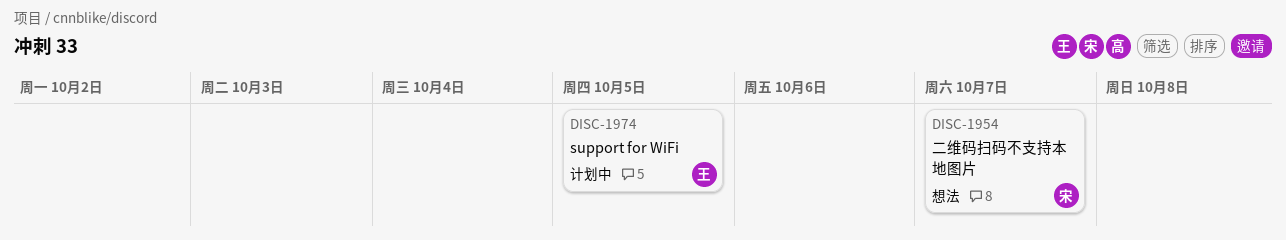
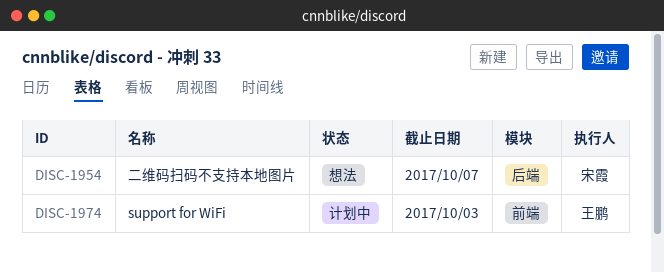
DISC-1974, due: Oct 5 -> Oct 3

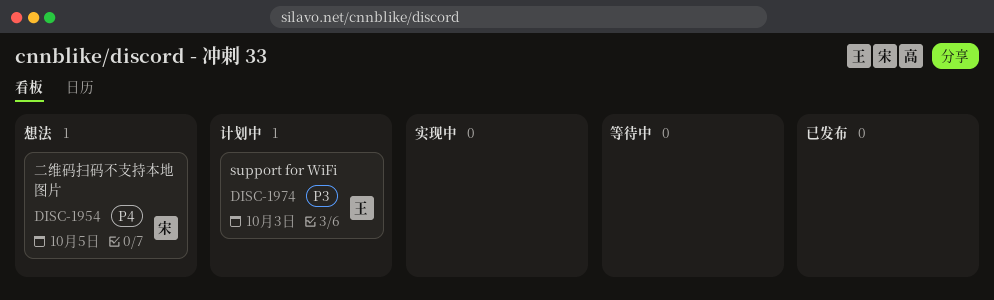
DISC-1954, due: Oct 7 -> Oct 5

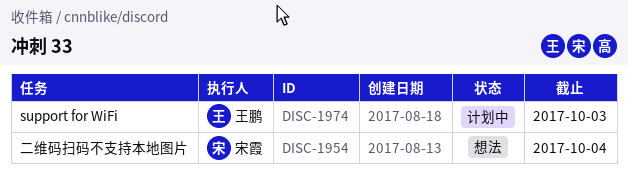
DISC-1954, due: Oct 5 -> Oct 4

